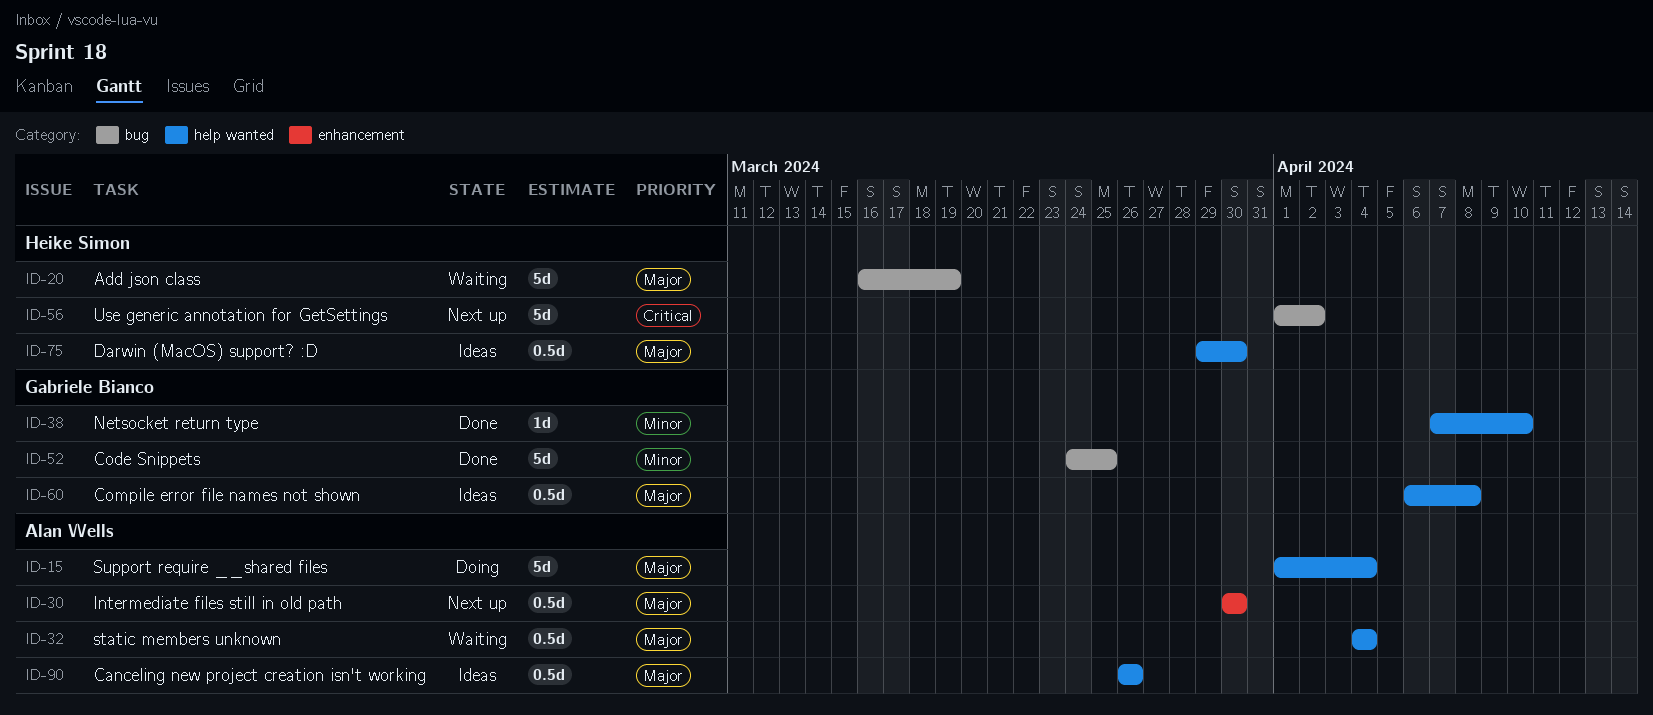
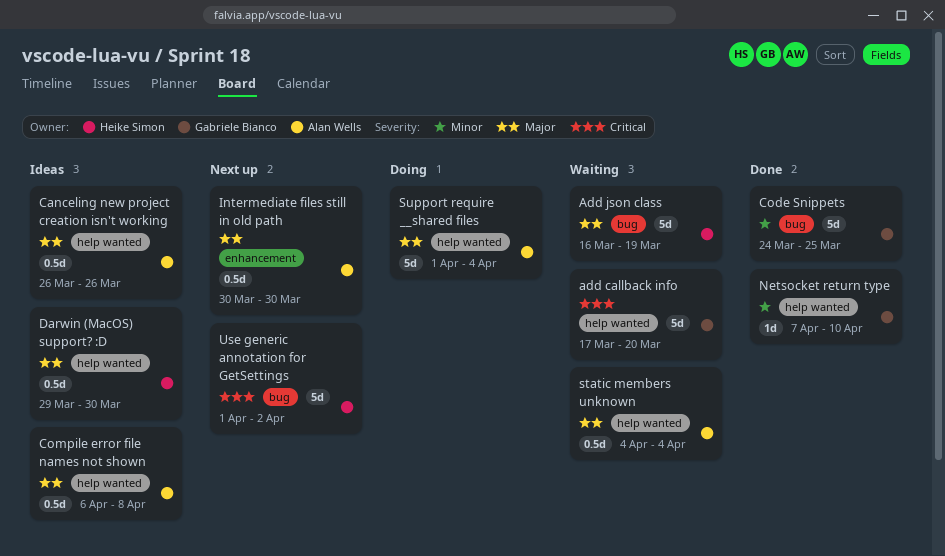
add callback info: none -> present
Compile error file names not shown, owner: Gabriele Bianco -> Alan Wells

